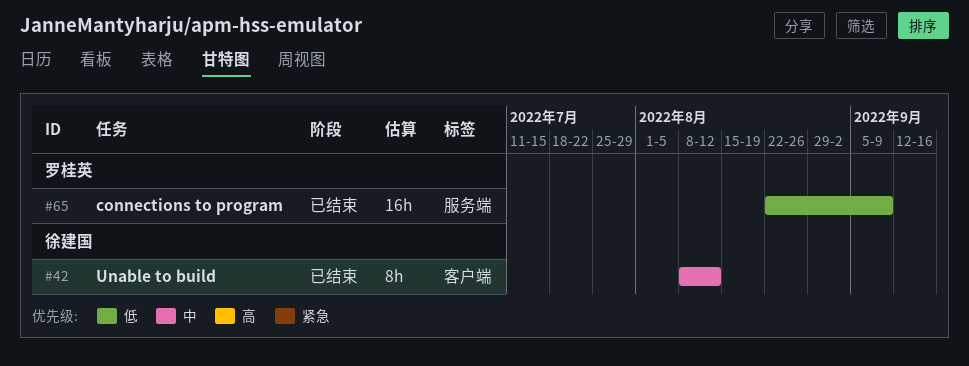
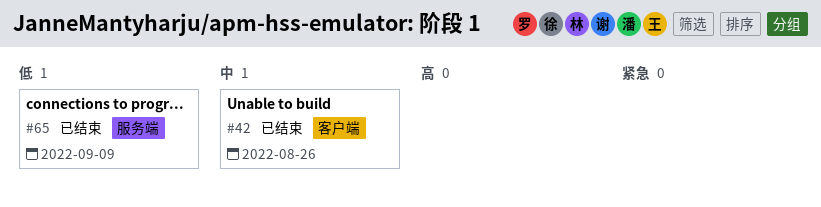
#42, due: Aug 12 -> Aug 26

